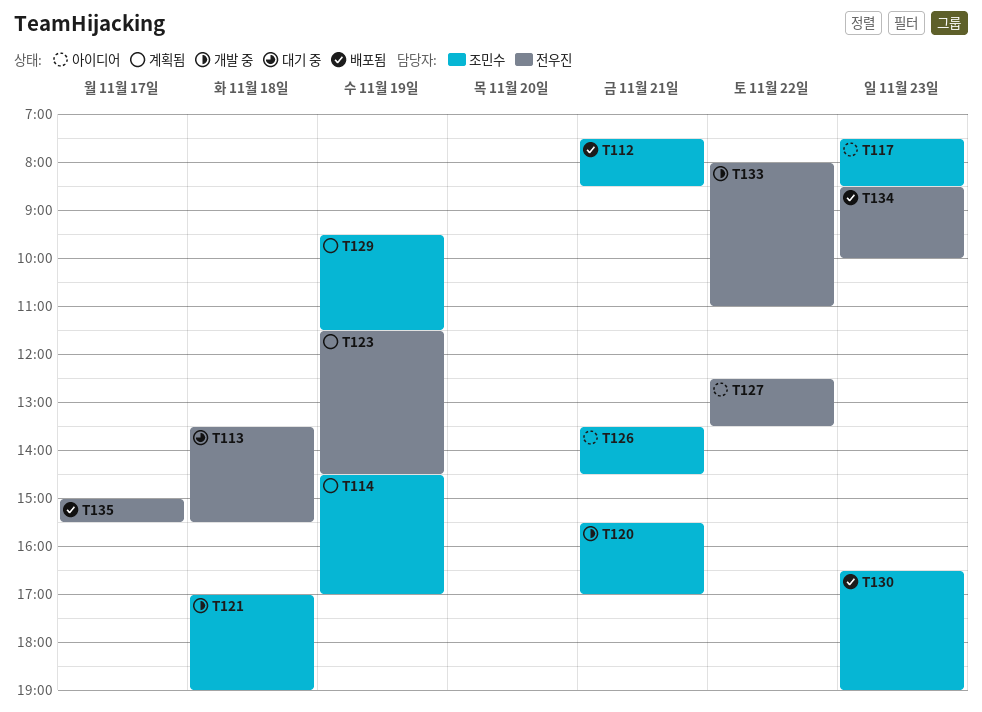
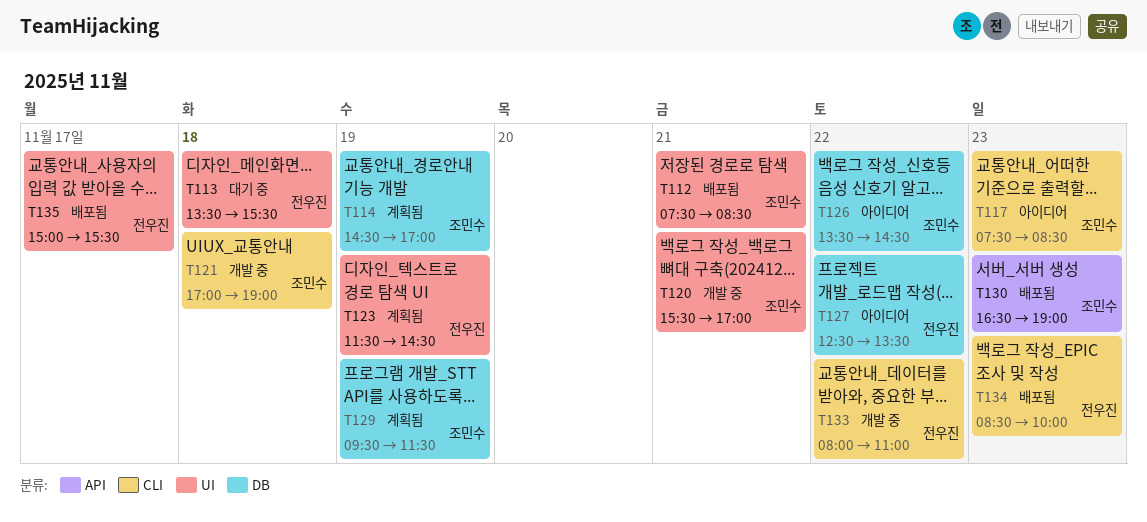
T126, day: Nov 21 -> Nov 22

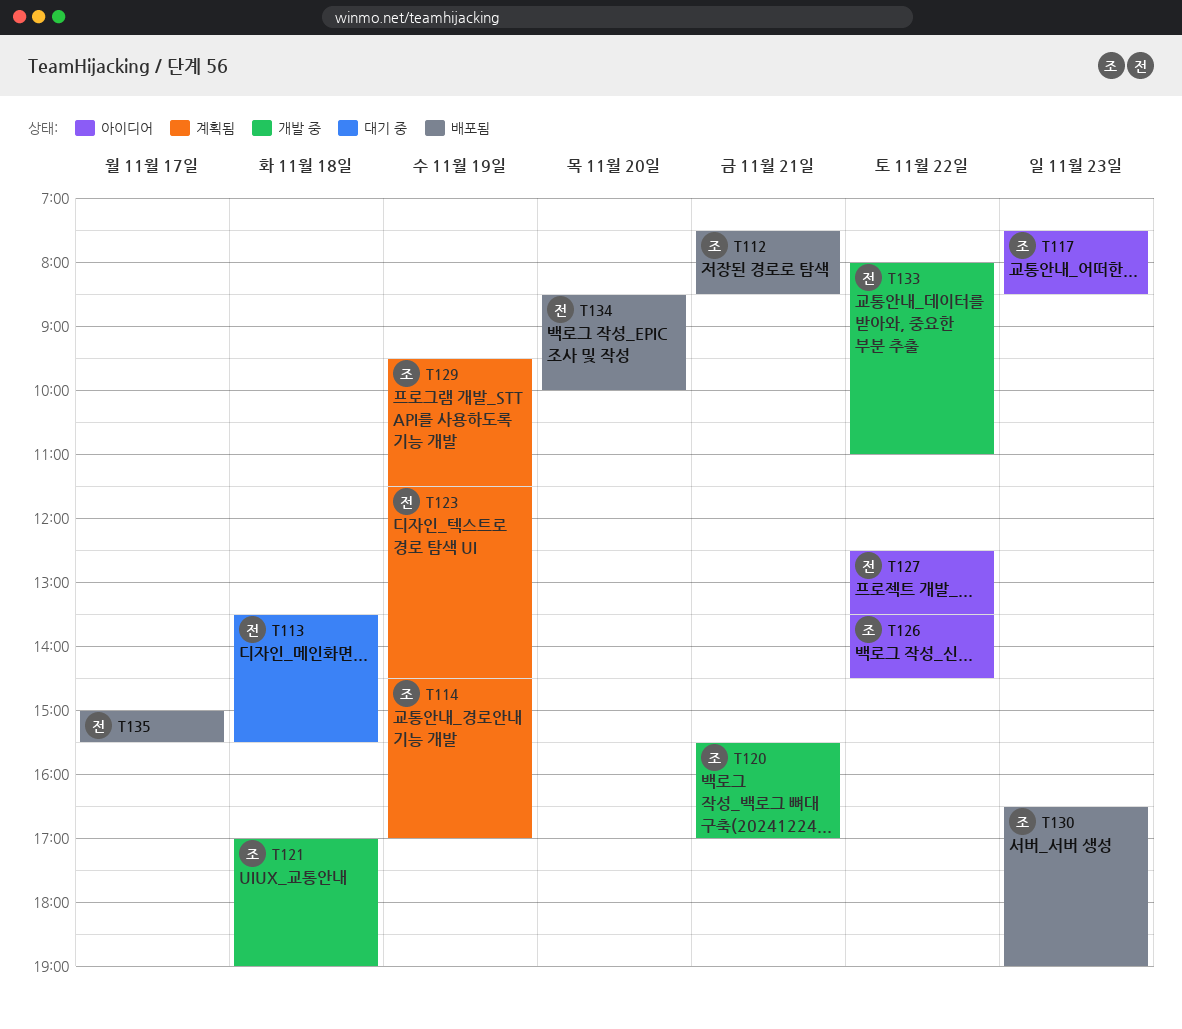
T134, day: Nov 23 -> Nov 20

